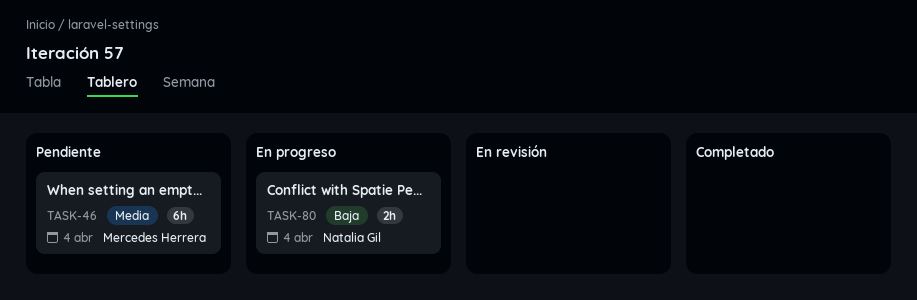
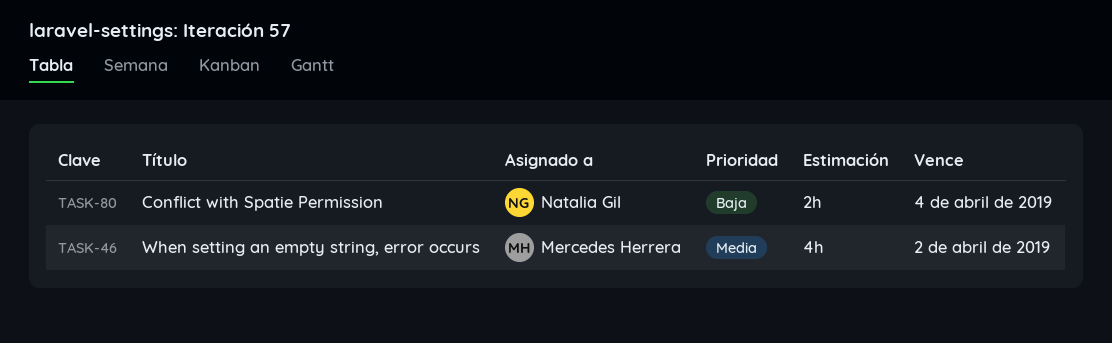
TASK-46, estimate: 6h -> 4h
TASK-46, due: Apr 4 -> Apr 2

